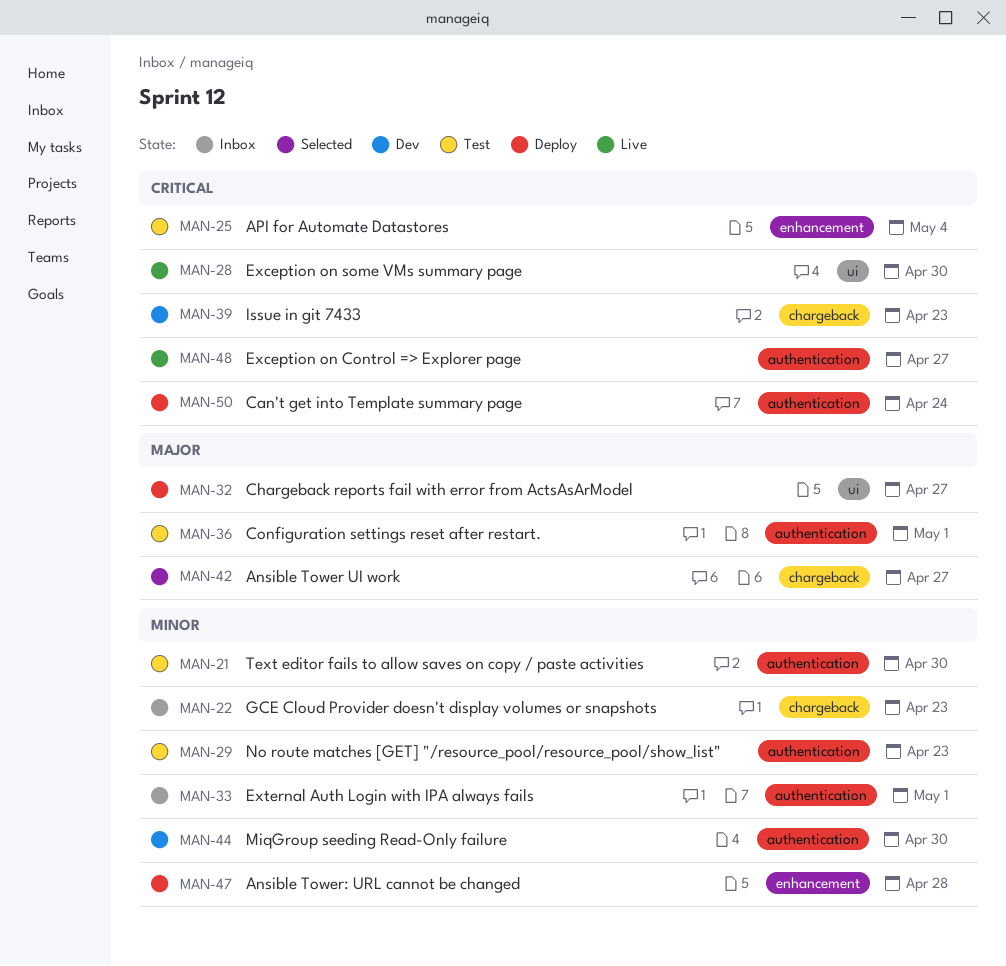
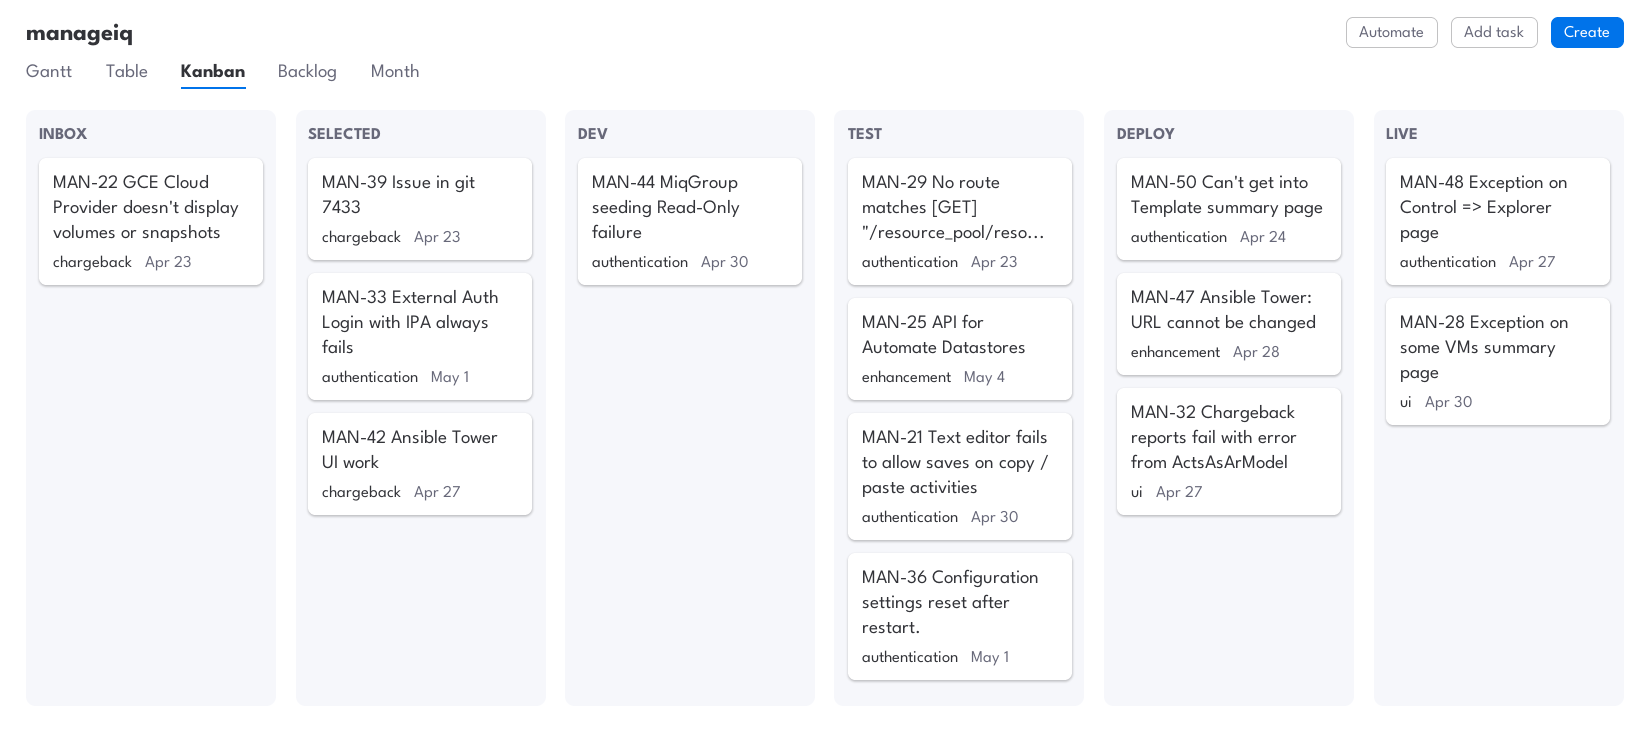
MAN-33, status: Inbox -> Selected
MAN-39, status: Dev -> Selected

